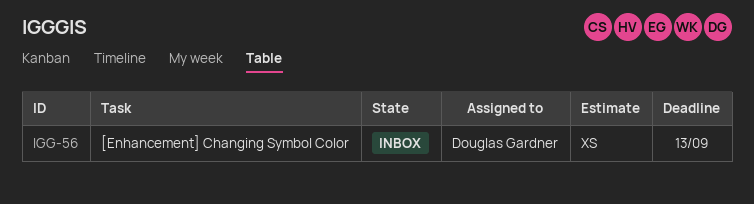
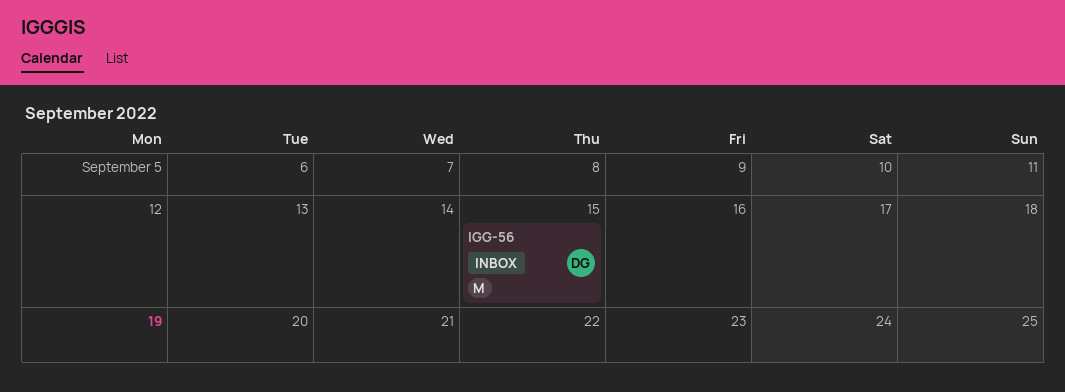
IGG-56, estimate: XS -> M
IGG-56, due: Sep 13 -> Sep 15

